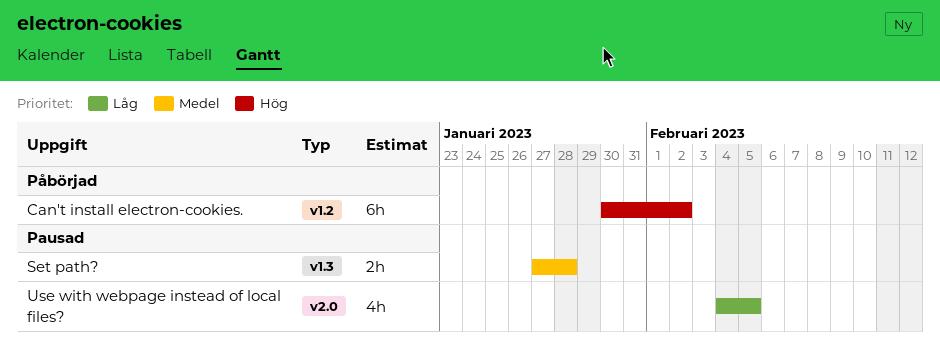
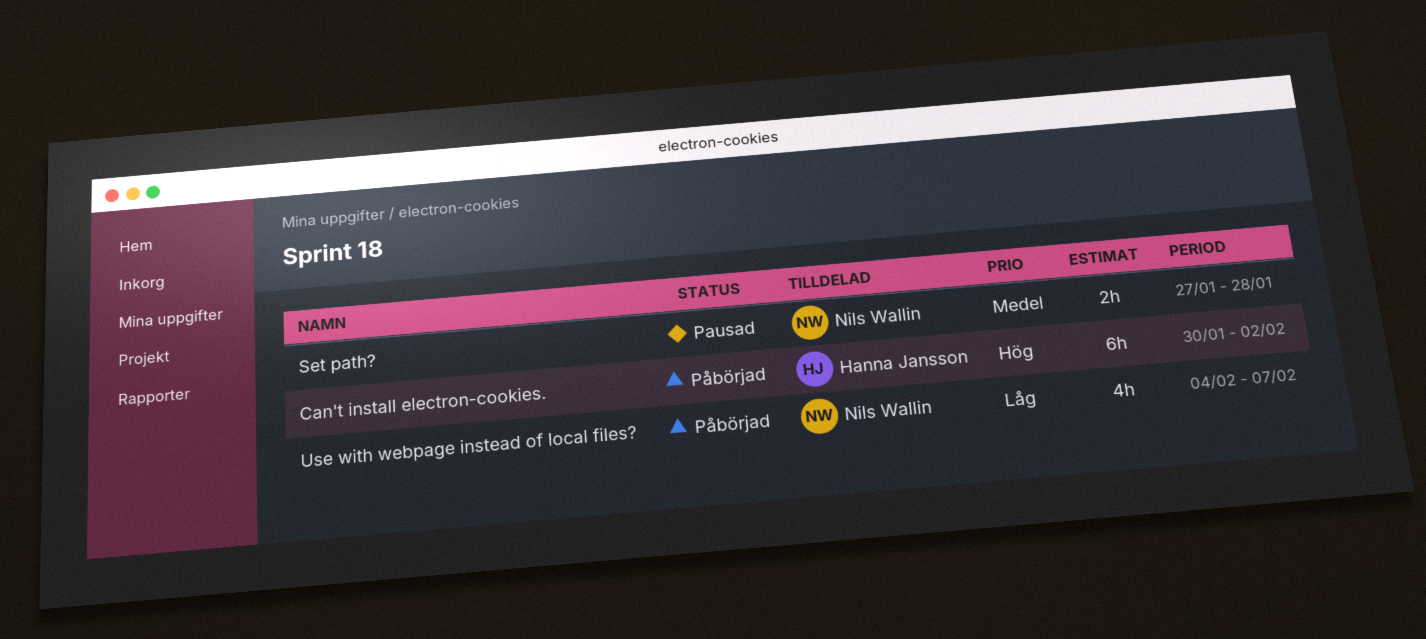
Use with webpage instead of local files?, status: Pausad -> Påbörjad
Use with webpage instead of local files?, due: Feb 5 -> Feb 7

